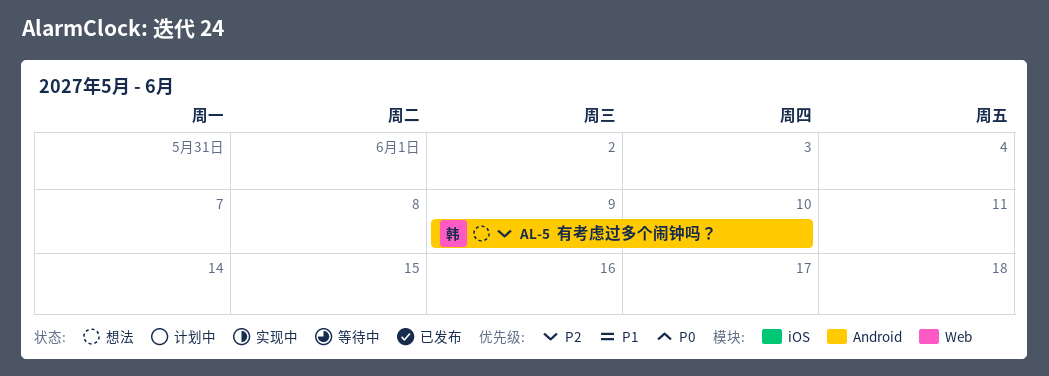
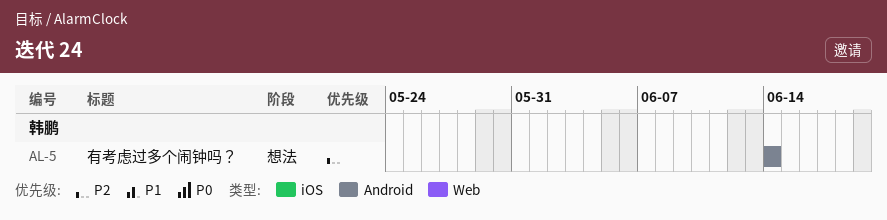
AL-5, start: Jun 9 -> Jun 14
AL-5, due: Jun 10 -> Jun 14

